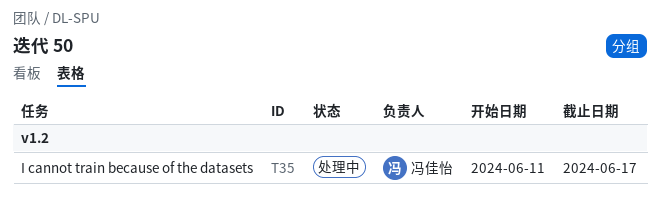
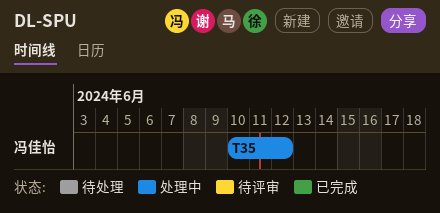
T35, start: Jun 11 -> Jun 10
T35, due: Jun 17 -> Jun 12

